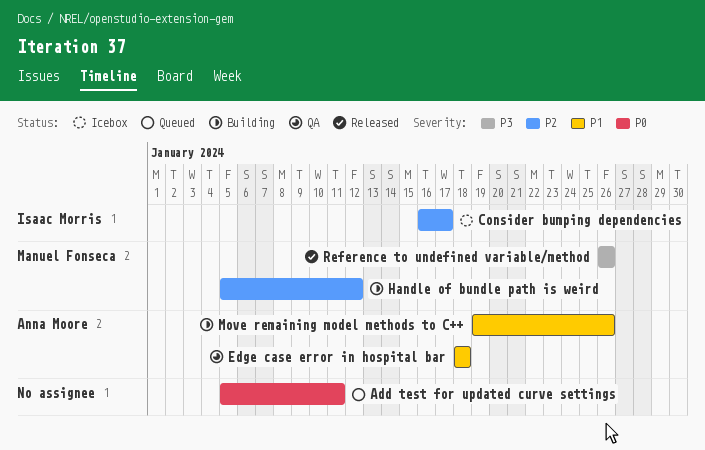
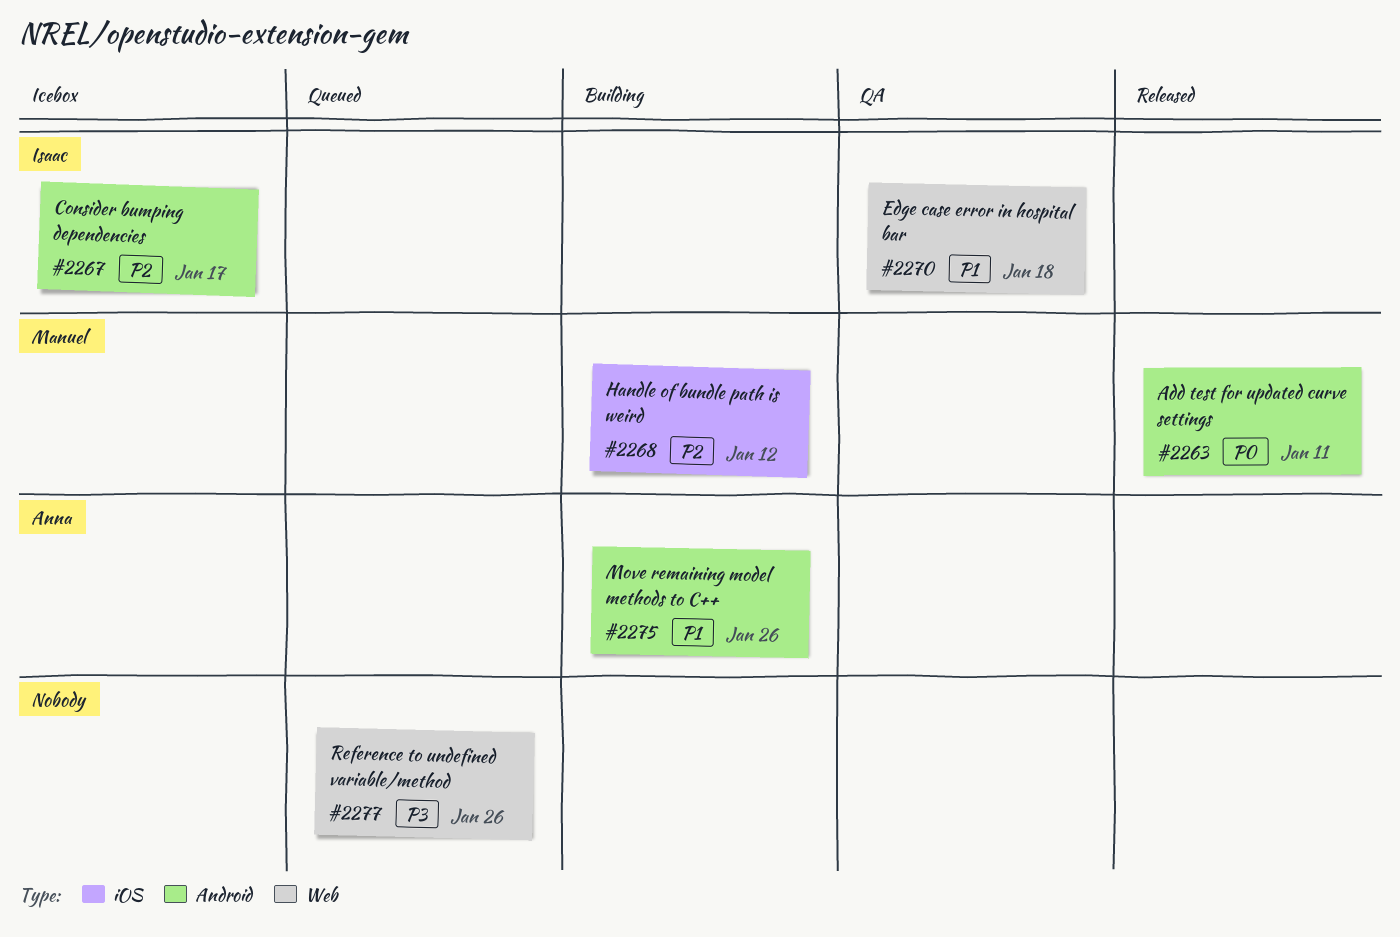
Add test for updated curve settings, status: Queued -> Released
Add test for updated curve settings, owner: none -> Manuel Fonseca
Edge case error in hospital bar, owner: Anna Moore -> Isaac Morris
Reference to undefined variable/method, status: Released -> Queued
Reference to undefined variable/method, owner: Manuel Fonseca -> none

